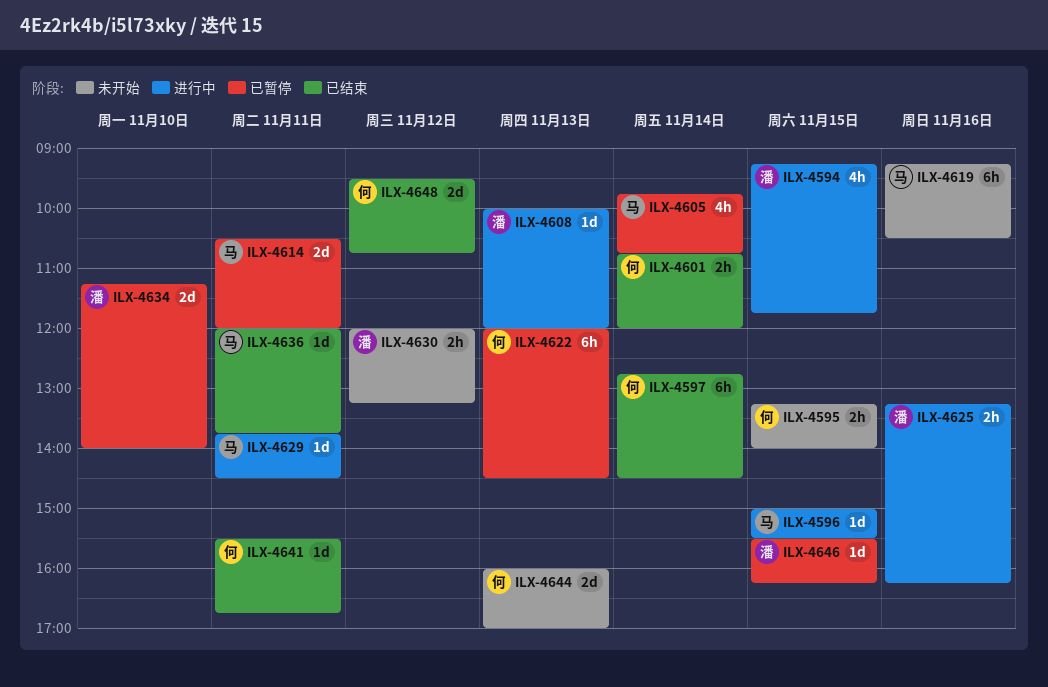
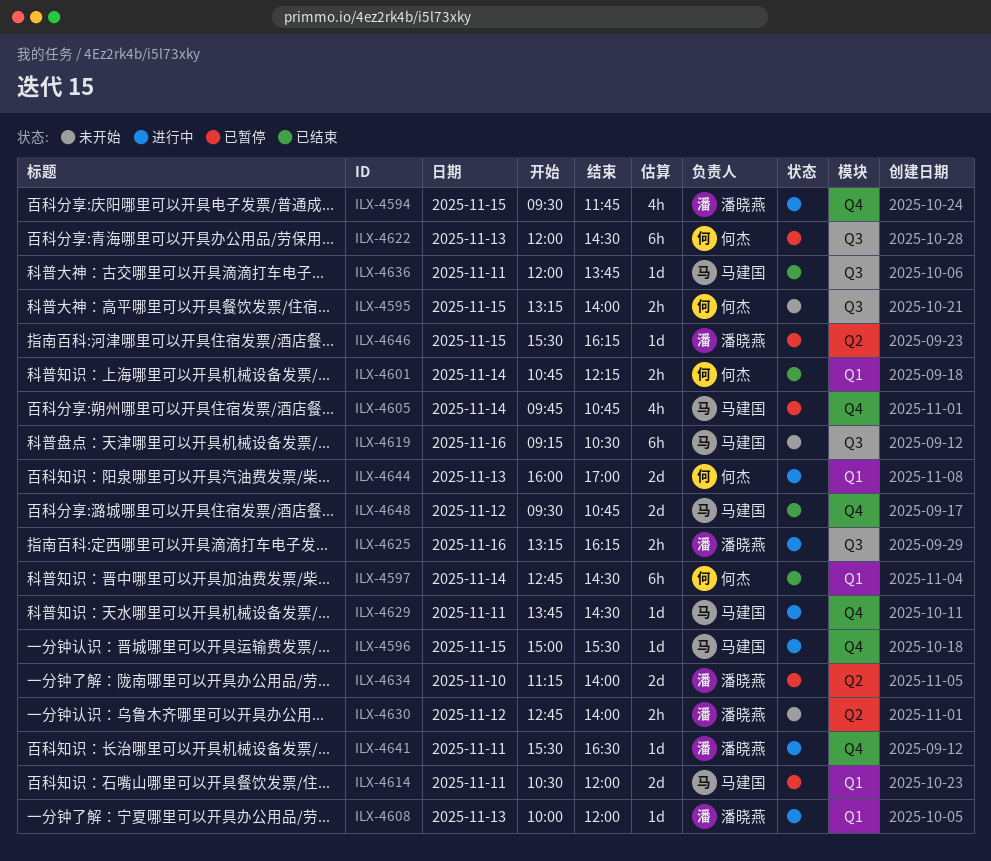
ILX-4594, begins: 09:15 -> 09:30
ILX-4601, ends: 12:00 -> 12:15
ILX-4630, begins: 12:00 -> 12:45
ILX-4630, ends: 13:15 -> 14:00
ILX-4641, status: 已结束 -> 进行中
ILX-4641, owner: 何杰 -> 潘晓燕
ILX-4641, ends: 16:45 -> 16:30
ILX-4644, status: 未开始 -> 进行中
ILX-4648, owner: 何杰 -> 马建国

